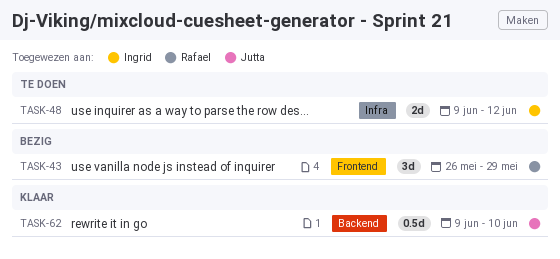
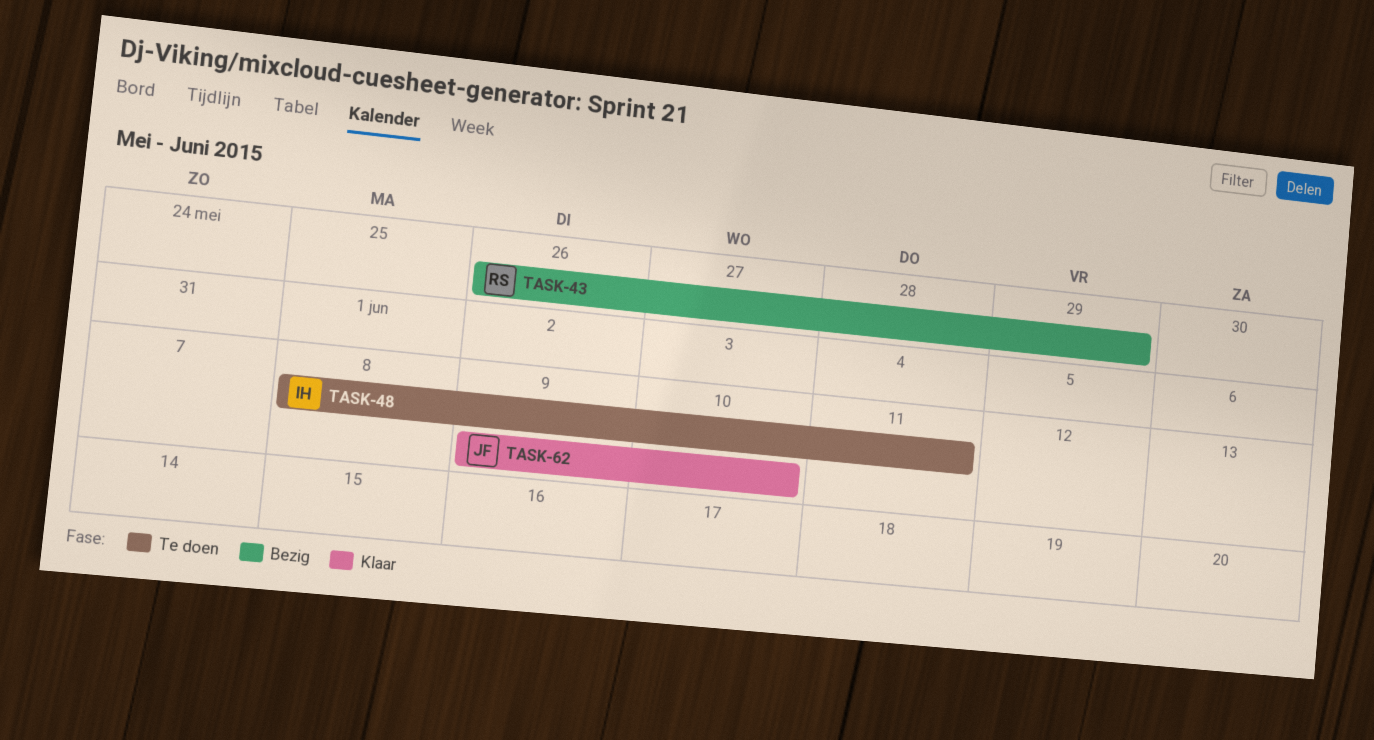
TASK-48, start: Jun 9 -> Jun 8
TASK-48, due: Jun 12 -> Jun 11

